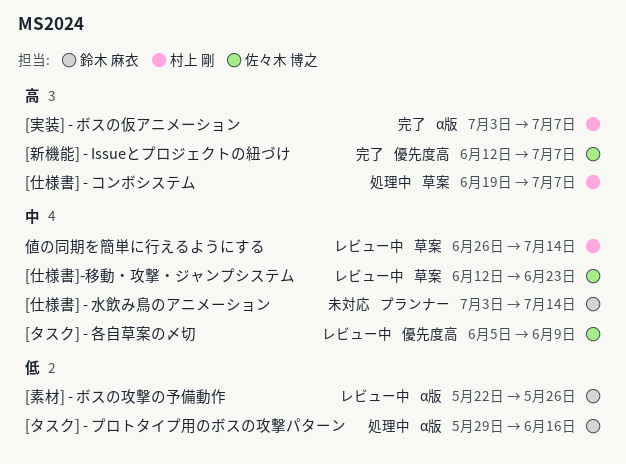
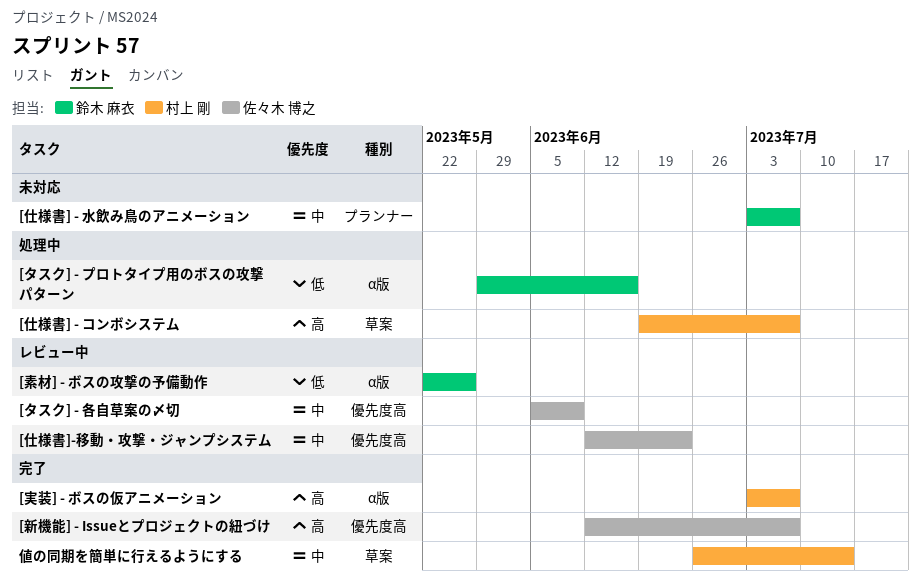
[仕様書] - 水飲み鳥のアニメーション, due: Jul 14 -> Jul 7
[仕様書]-移動・攻撃・ジャンプシステム, label: 草案 -> 優先度高
値の同期を簡単に行えるようにする, status: レビュー中 -> 完了

